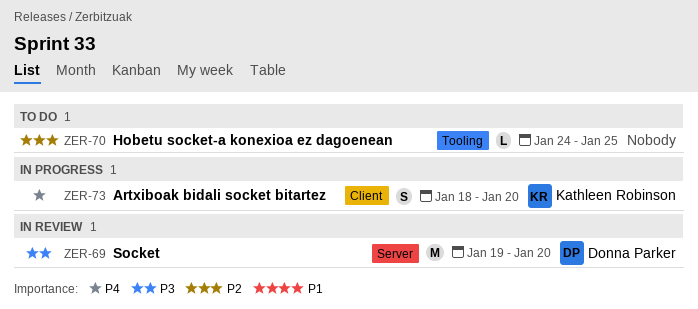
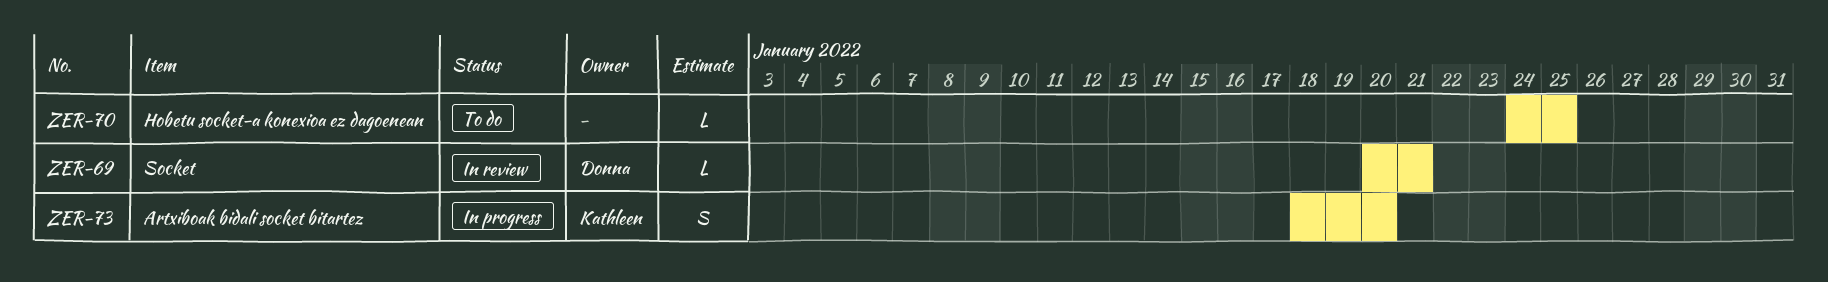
ZER-69, estimate: M -> L
ZER-69, start: Jan 19 -> Jan 20
ZER-69, due: Jan 20 -> Jan 21

